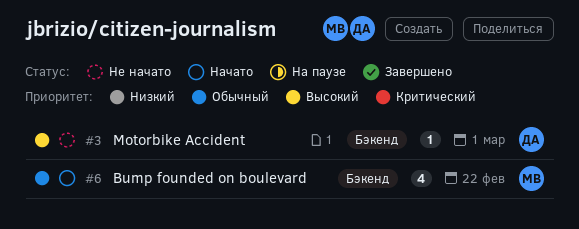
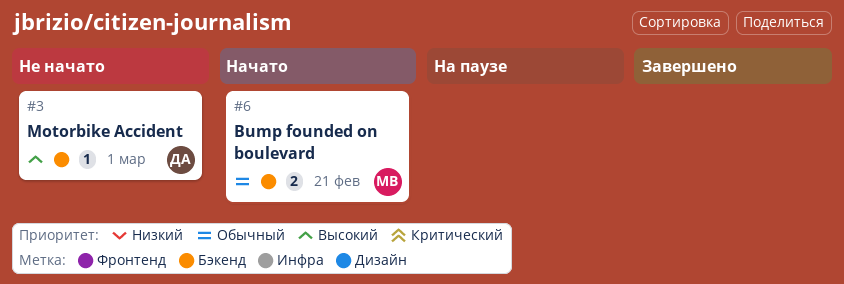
#6, estimate: 4 -> 2
#6, due: Feb 22 -> Feb 21

